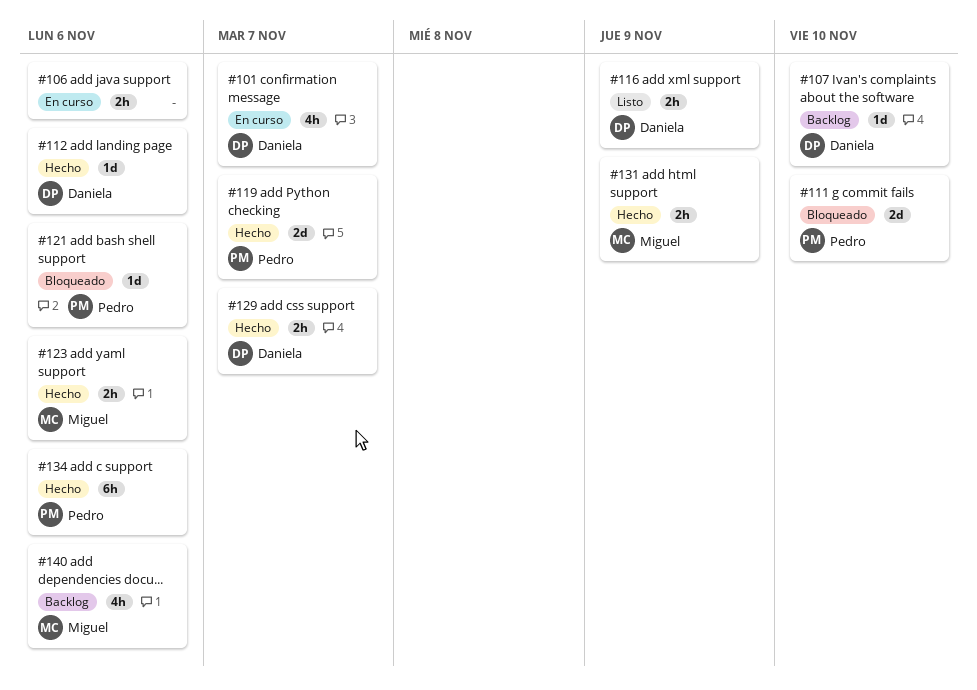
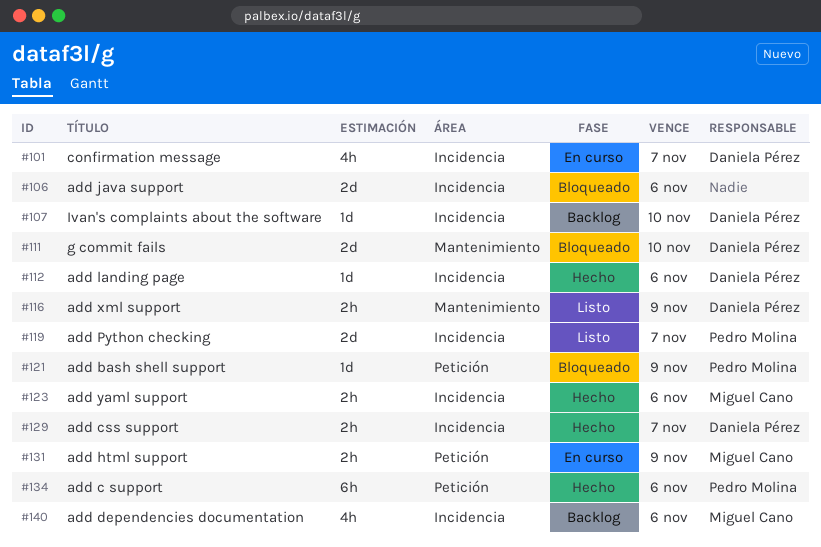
#106, status: En curso -> Bloqueado
#106, estimate: 2h -> 2d
#111, owner: Pedro Molina -> Daniela Pérez
#119, status: Hecho -> Listo
#121, due: Nov 6 -> Nov 9
#131, status: Hecho -> En curso

